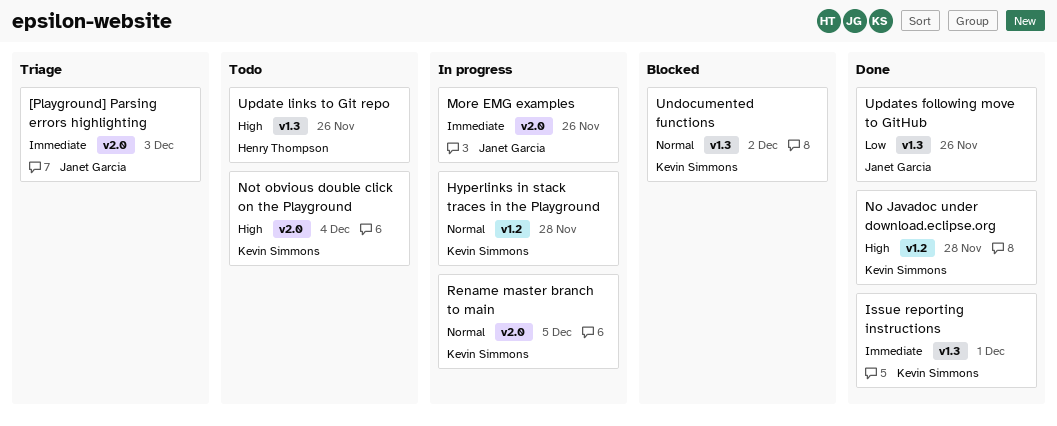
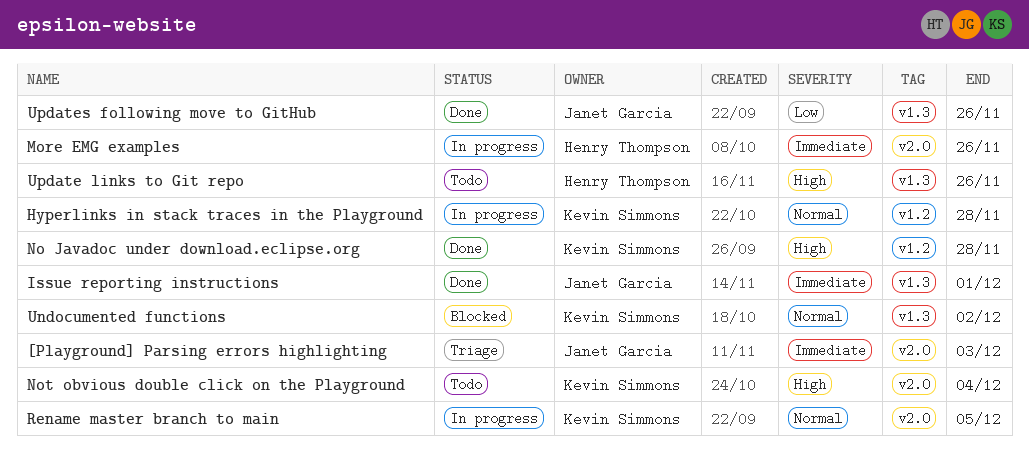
Issue reporting instructions, owner: Kevin Simmons -> Janet Garcia
More EMG examples, owner: Janet Garcia -> Henry Thompson

